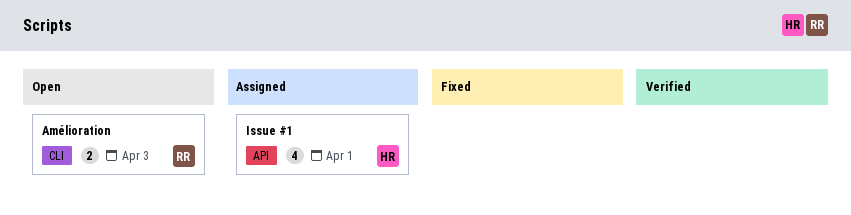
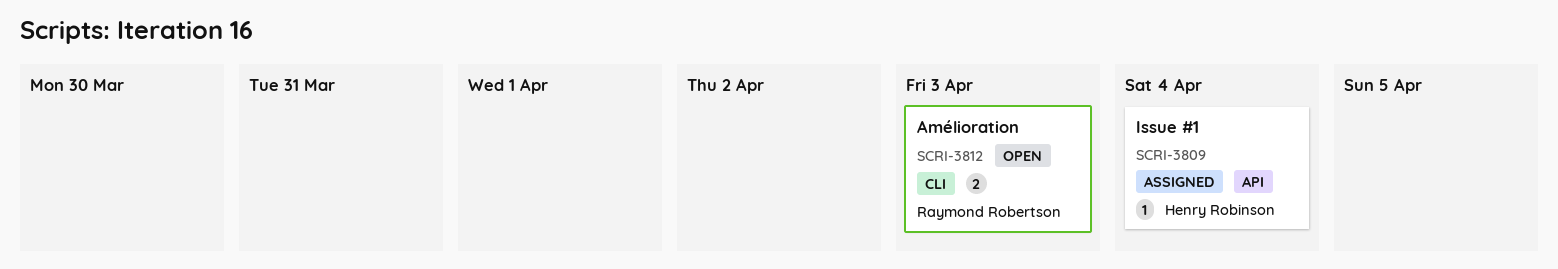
Issue #1, estimate: 4 -> 1
Issue #1, due: Apr 1 -> Apr 4

